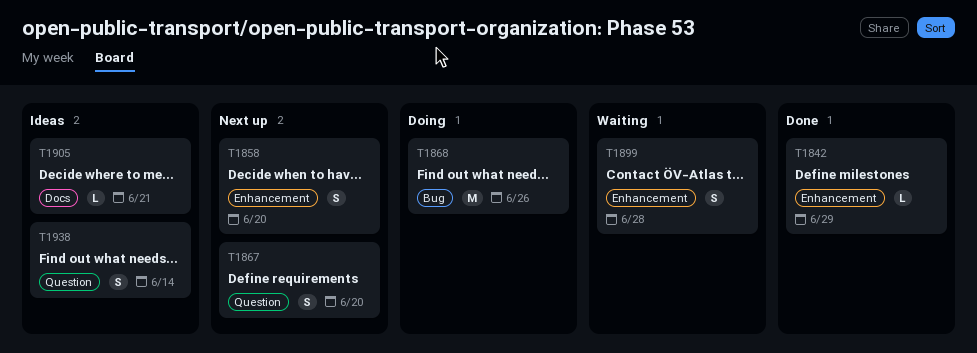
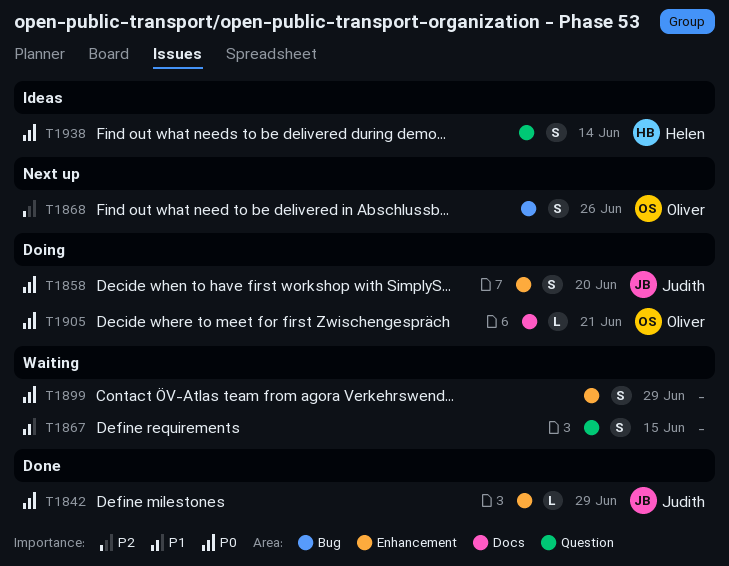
T1858, status: Next up -> Doing
T1867, status: Next up -> Waiting
T1867, due: Jun 20 -> Jun 15
T1868, status: Doing -> Next up
T1868, estimate: M -> S
T1899, due: Jun 28 -> Jun 29
T1905, status: Ideas -> Doing

